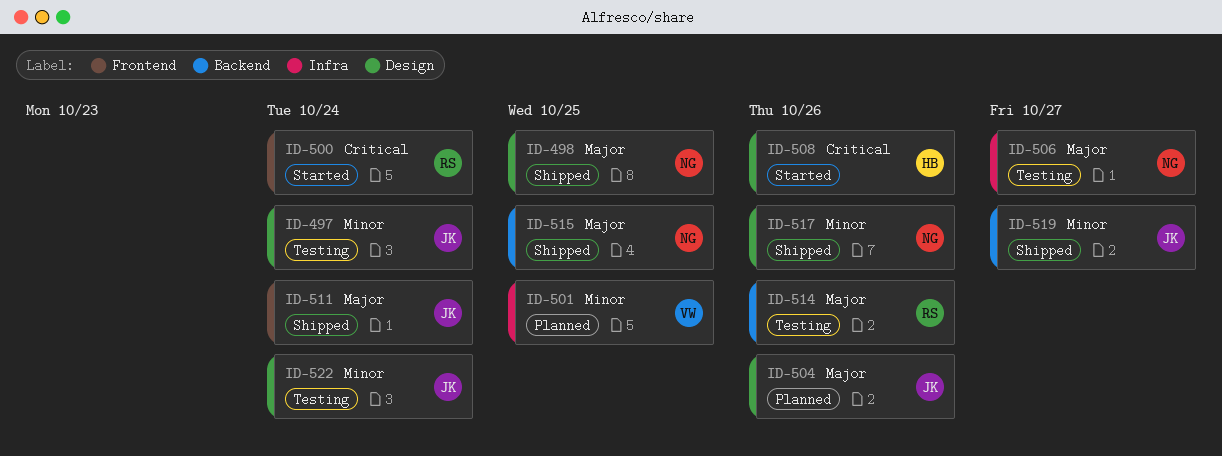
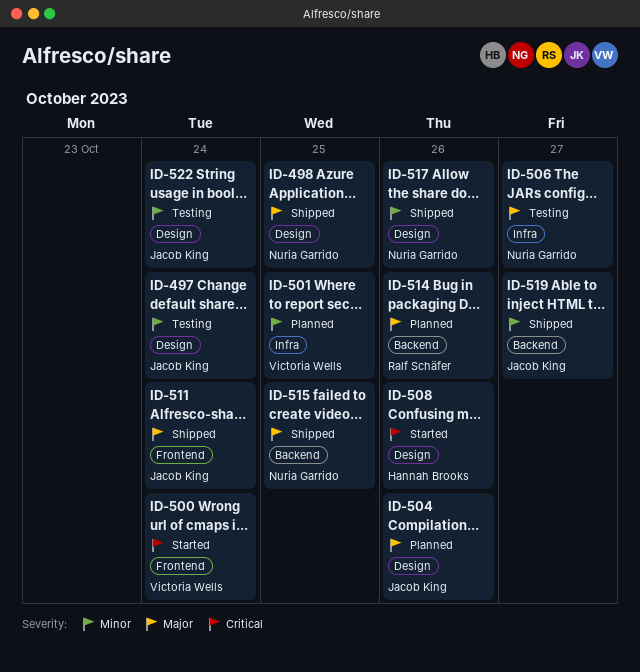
ID-500, owner: Ralf Schäfer -> Victoria Wells
ID-514, status: Testing -> Planned

